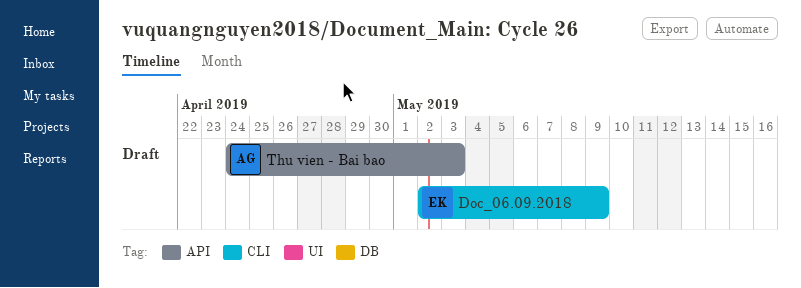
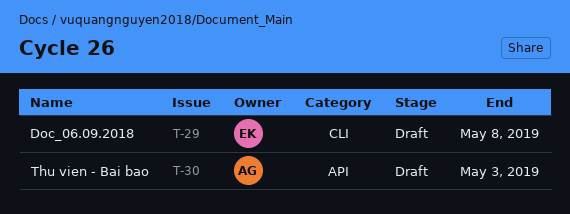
Doc_06.09.2018, due: May 9 -> May 8

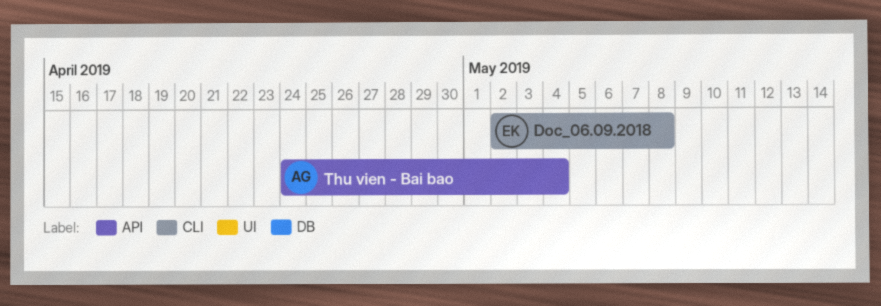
Thu vien - Bai bao, due: May 3 -> May 4

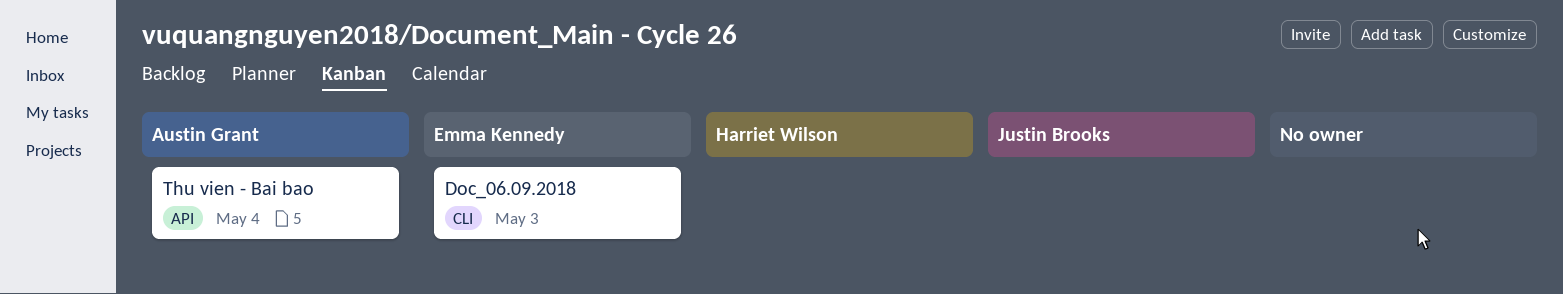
Doc_06.09.2018, due: May 8 -> May 3

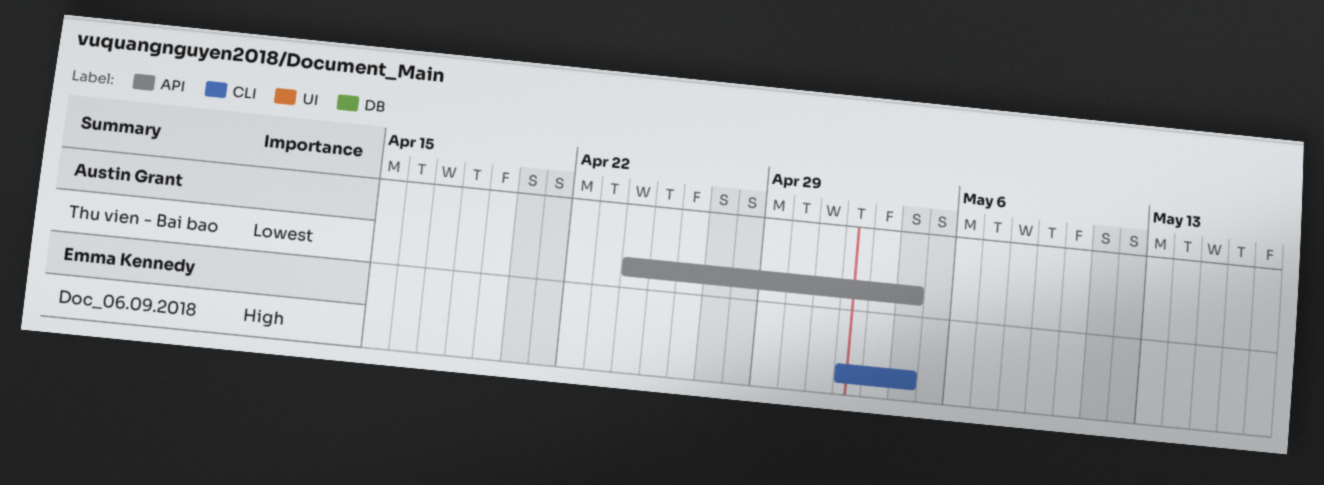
Doc_06.09.2018, due: May 3 -> May 4

